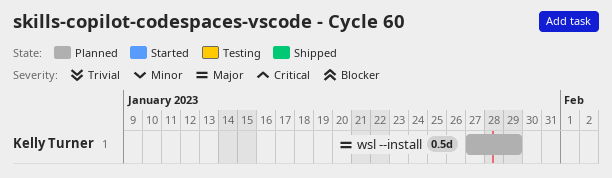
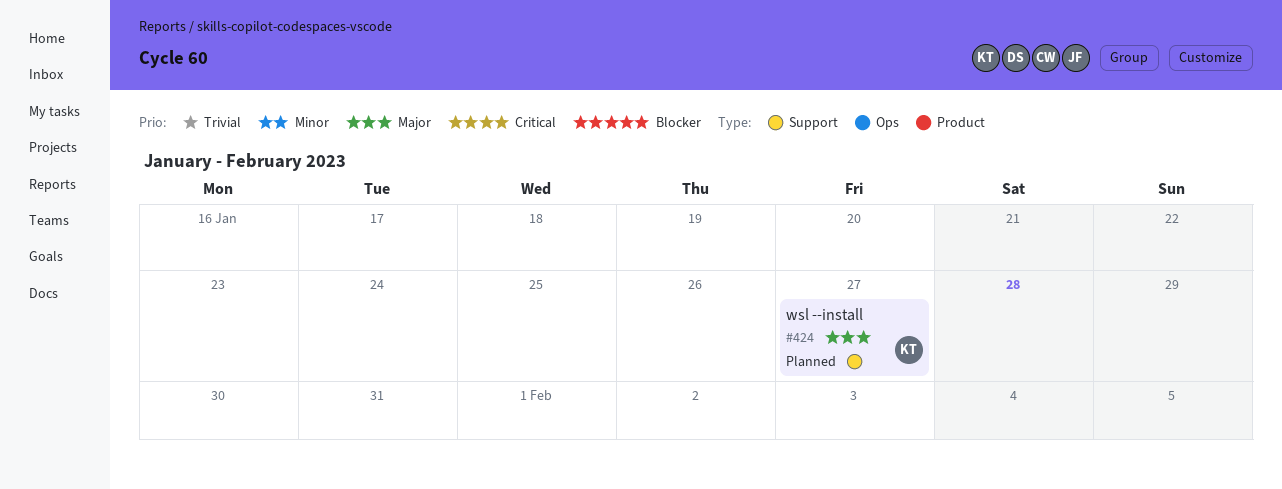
wsl --install, due: Jan 29 -> Jan 27

